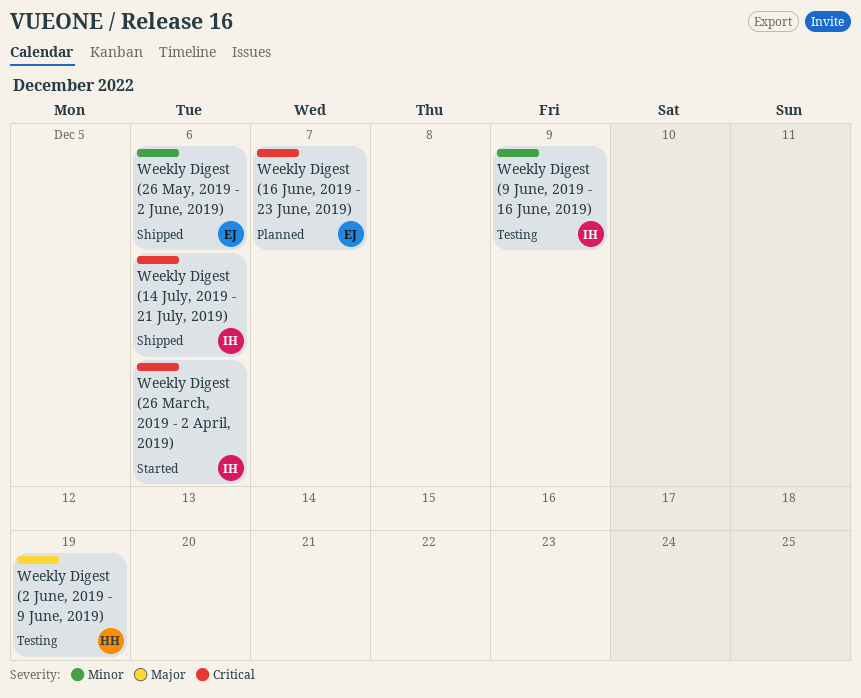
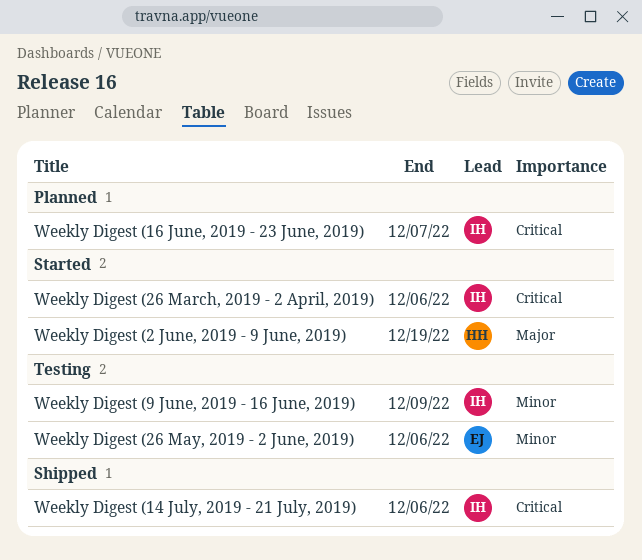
Weekly Digest (16 June, 2019 - 23 June, 2019), owner: EJ -> IH
Weekly Digest (2 June, 2019 - 9 June, 2019), status: Testing -> Started
Weekly Digest (26 May, 2019 - 2 June, 2019), status: Shipped -> Testing

